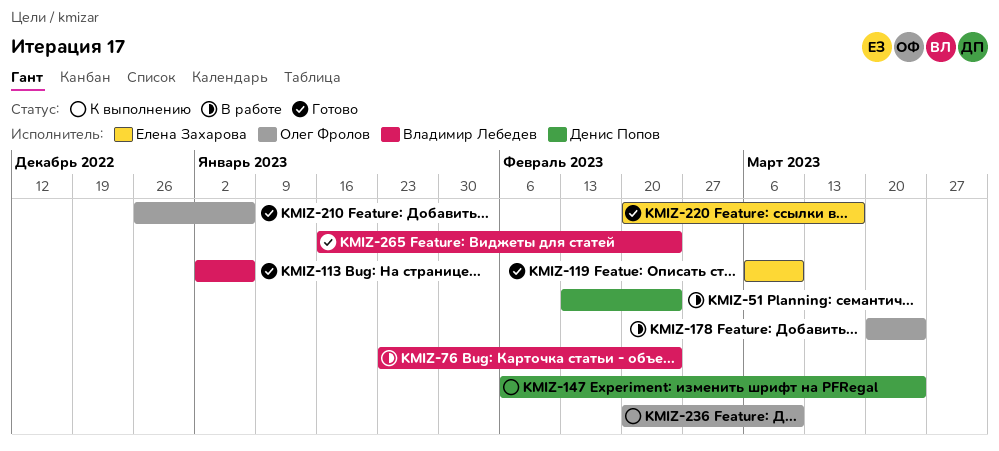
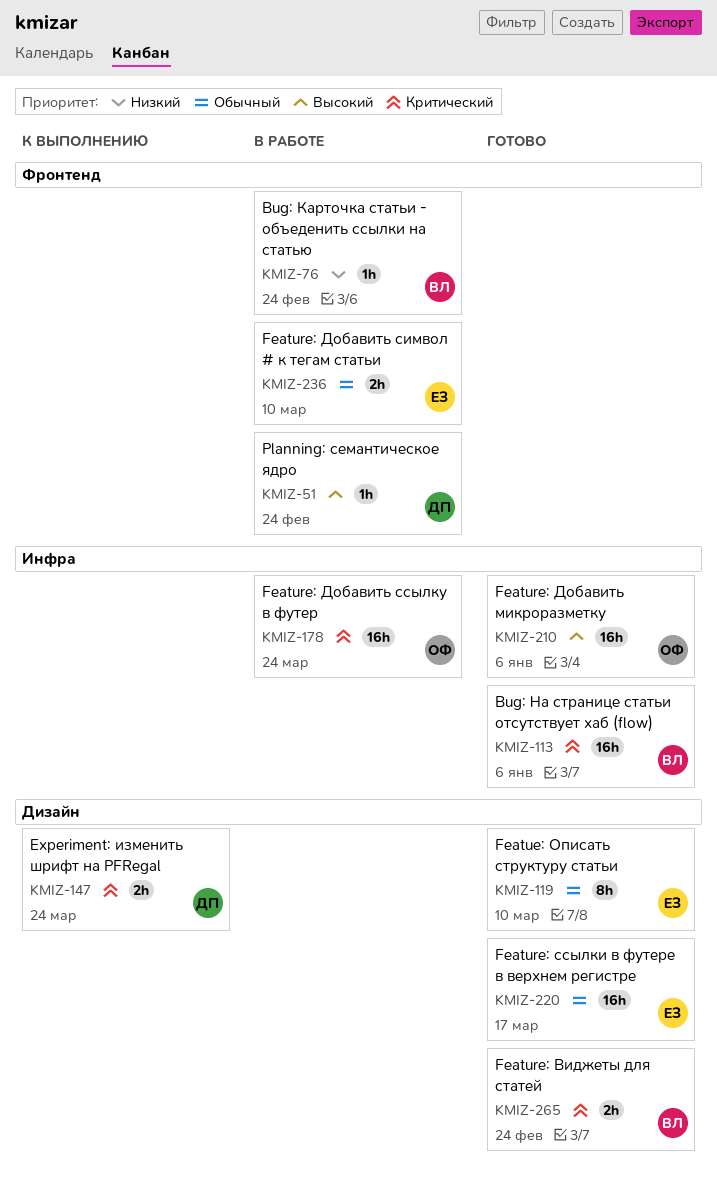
KMIZ-236, status: К выполнению -> В работе
KMIZ-236, owner: Олег Фролов -> Елена Захарова

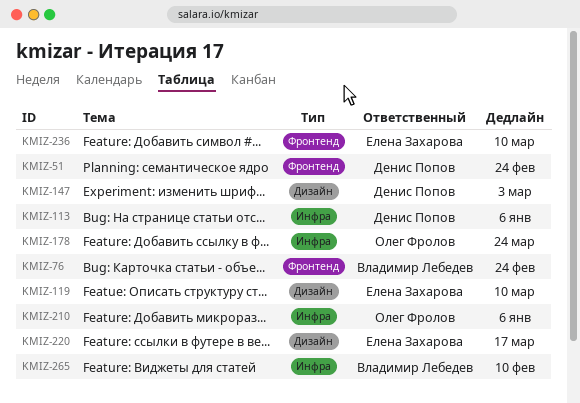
KMIZ-113, owner: Владимир Лебедев -> Денис Попов
KMIZ-147, due: Mar 24 -> Mar 3
KMIZ-265, label: Дизайн -> Инфра
KMIZ-265, due: Feb 24 -> Feb 10

